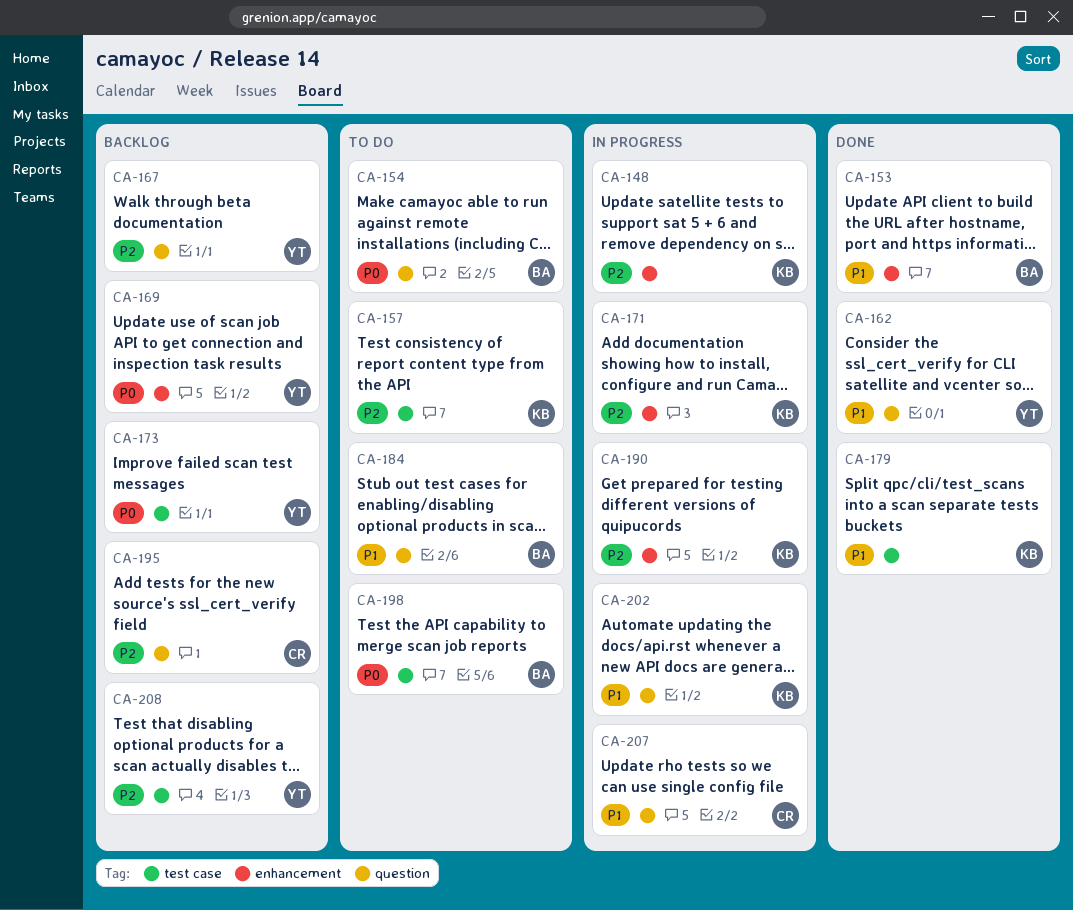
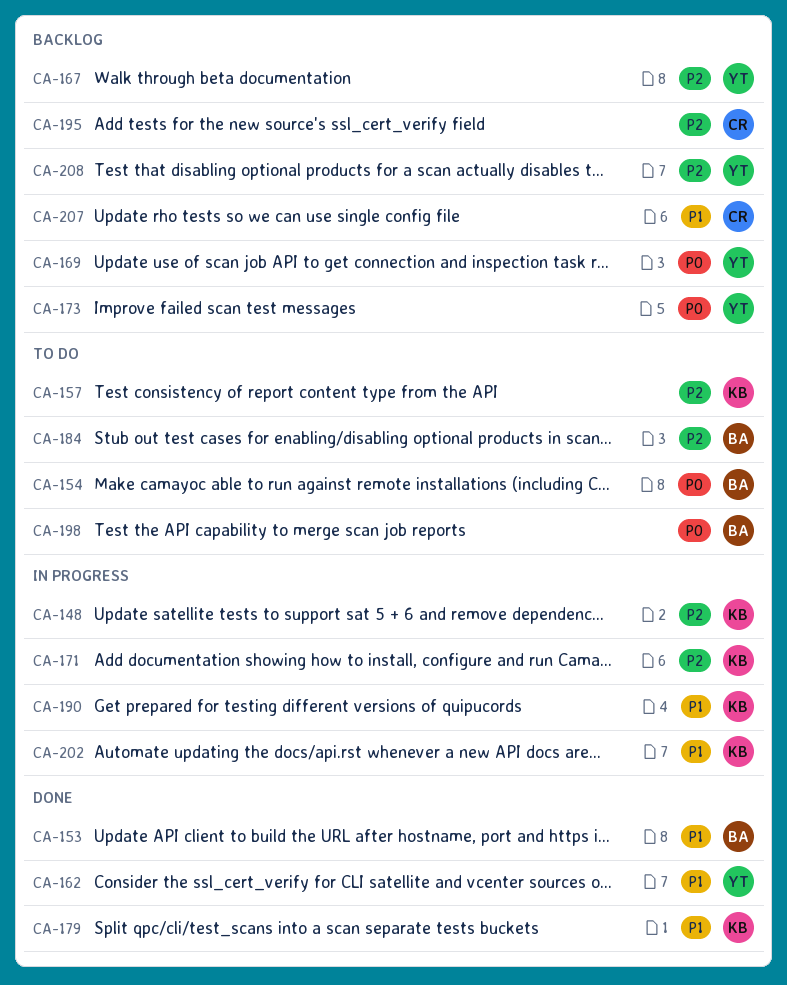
CA-184, priority: P1 -> P2
CA-190, priority: P2 -> P1
CA-207, status: In progress -> Backlog

